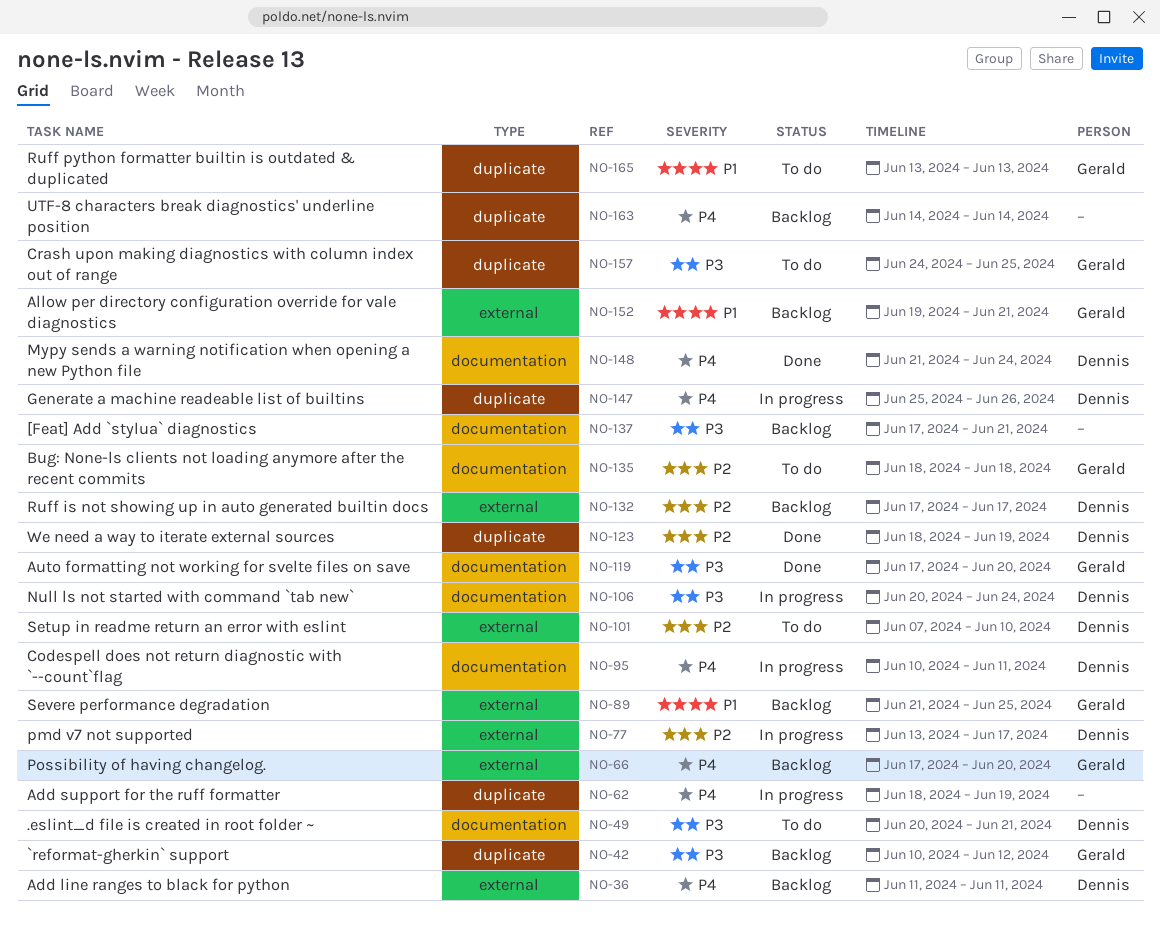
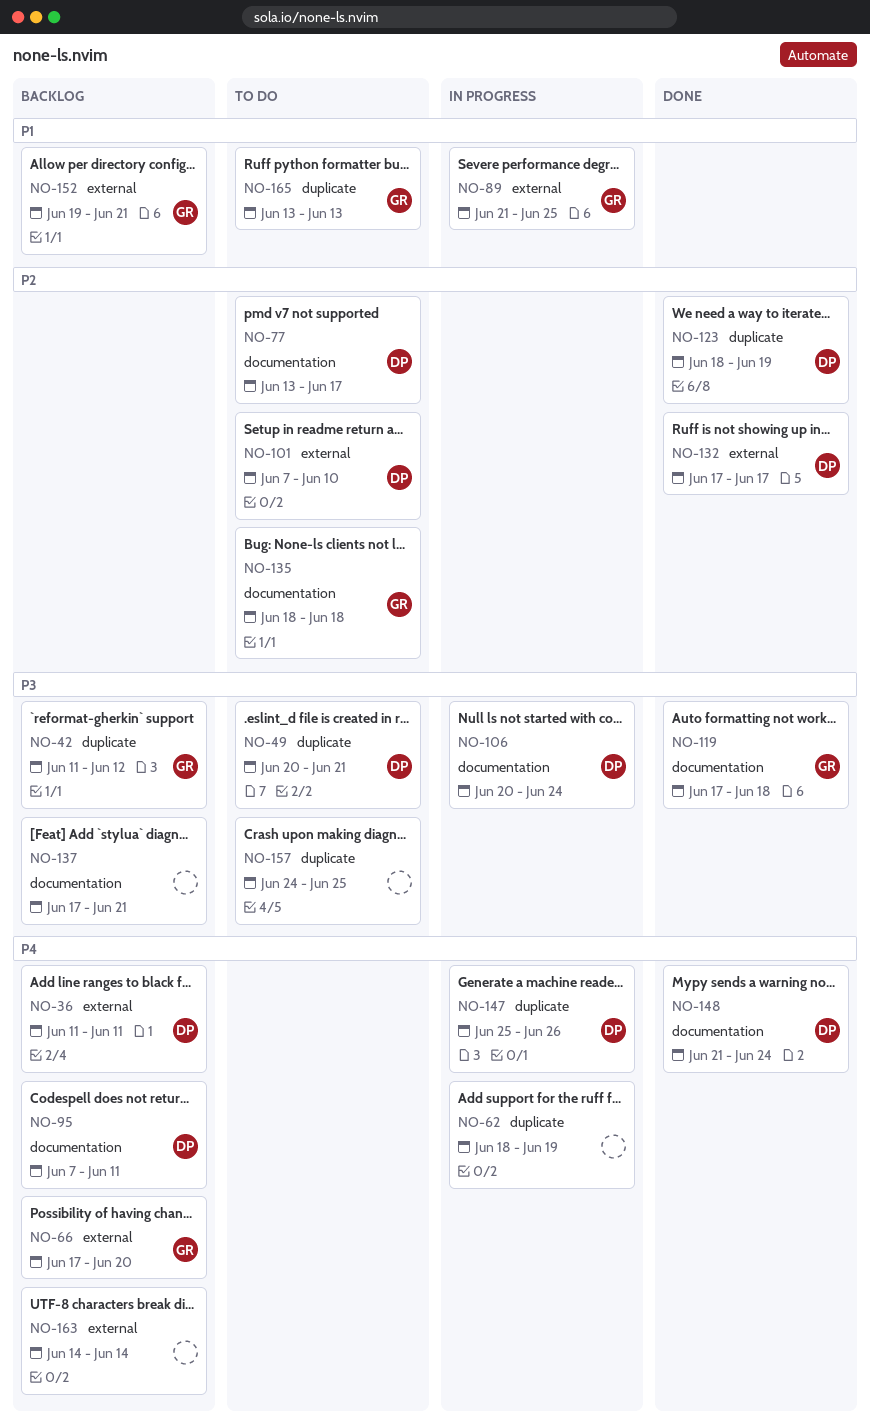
NO-42, start: Jun 10 -> Jun 11
NO-49, label: documentation -> duplicate
NO-77, status: In progress -> To do
NO-77, label: external -> documentation
NO-89, status: Backlog -> In progress
NO-95, status: In progress -> Backlog
NO-95, start: Jun 10 -> Jun 7
NO-119, due: Jun 20 -> Jun 18
NO-132, status: Backlog -> Done
NO-157, owner: Gerald -> none
NO-163, label: duplicate -> external

